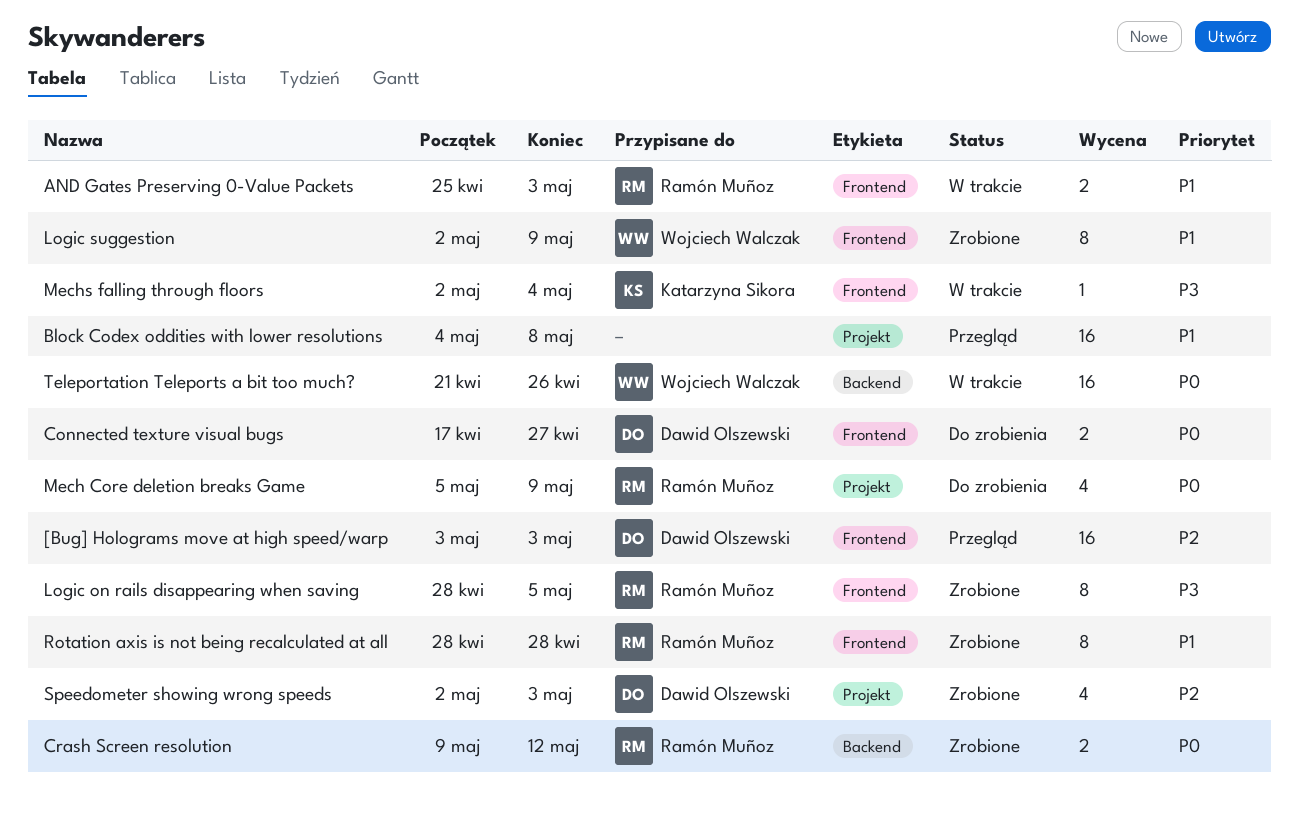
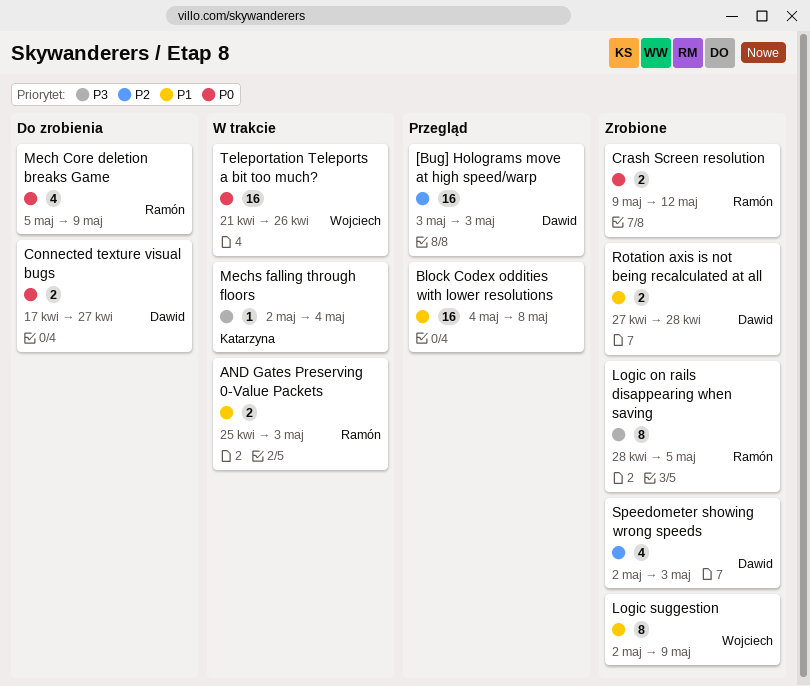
Rotation axis is not being recalculated at all, owner: Ramón Muñoz -> Dawid Olszewski
Rotation axis is not being recalculated at all, estimate: 8 -> 2
Rotation axis is not being recalculated at all, start: Apr 28 -> Apr 27

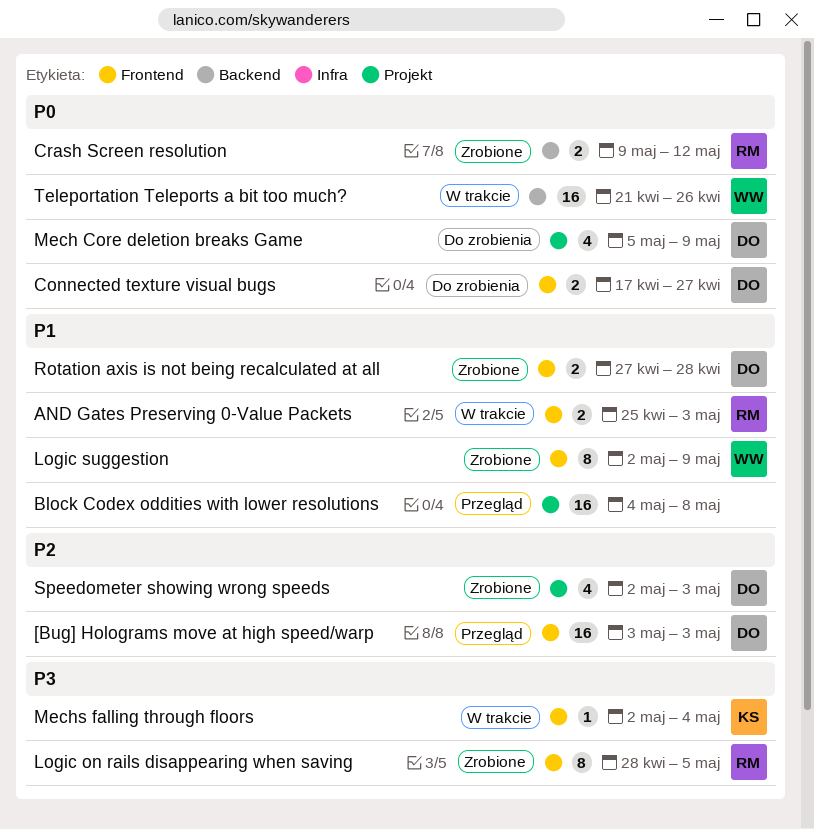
Mech Core deletion breaks Game, owner: Ramón -> Dawid

